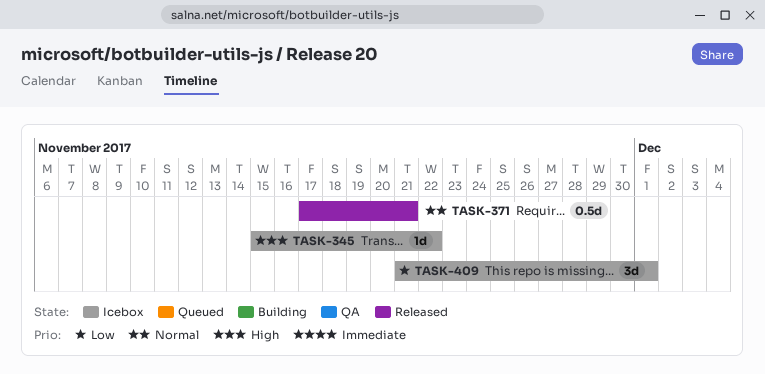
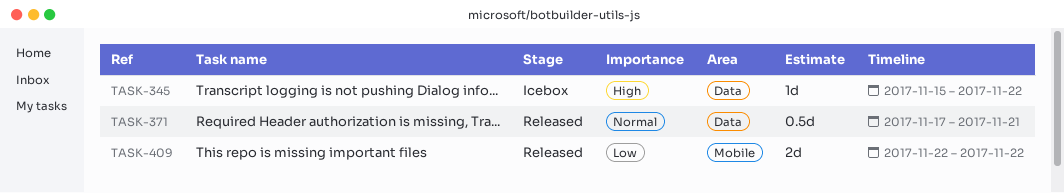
TASK-409, status: Icebox -> Released
TASK-409, estimate: 3d -> 2d
TASK-409, start: Nov 21 -> Nov 22
TASK-409, due: Dec 1 -> Nov 22

